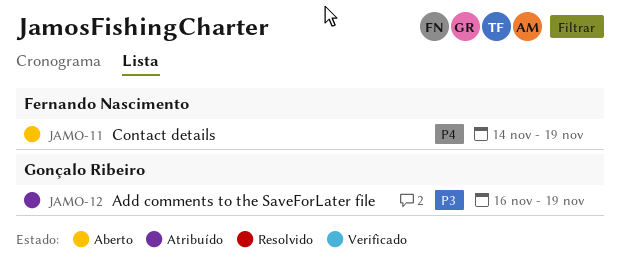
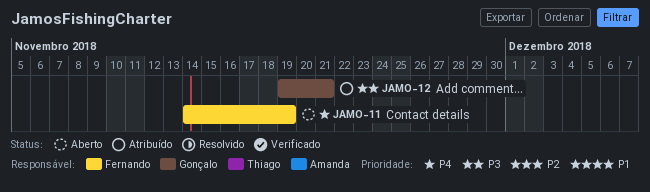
JAMO-12, start: Nov 16 -> Nov 19
JAMO-12, due: Nov 19 -> Nov 21

